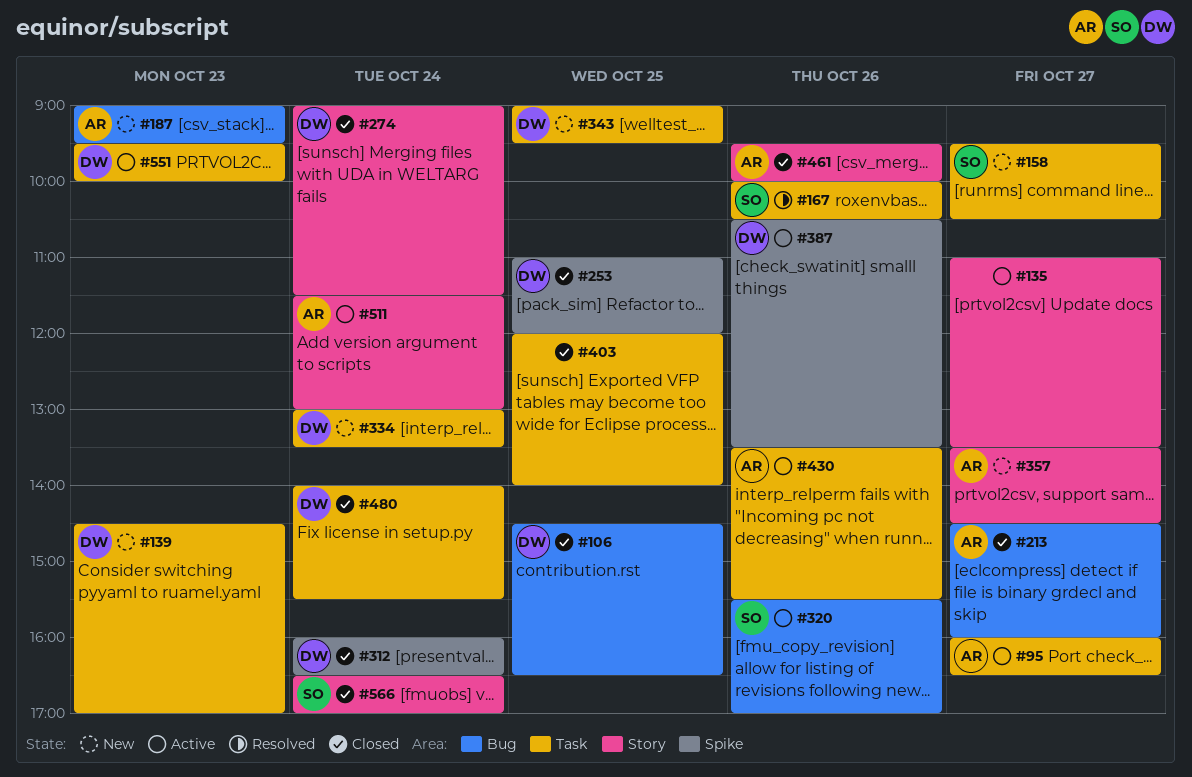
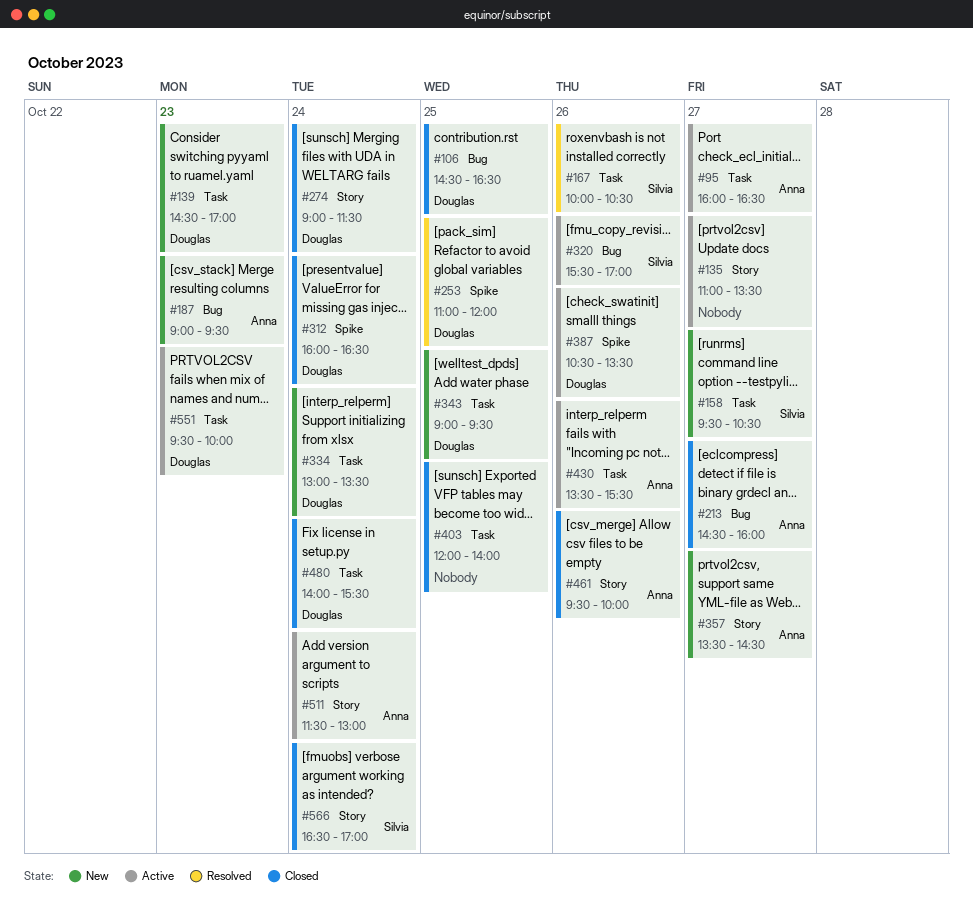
#253, status: Closed -> Resolved

